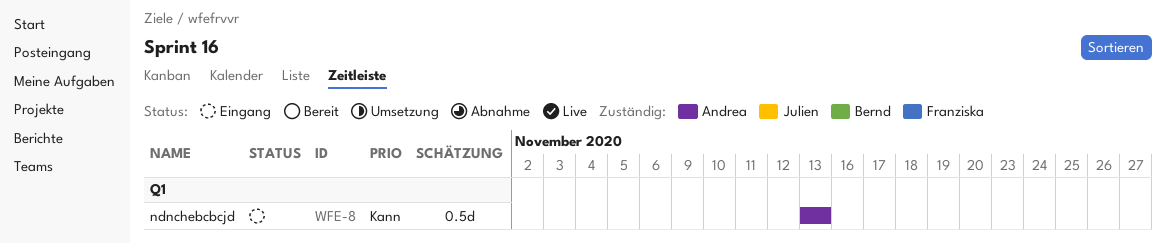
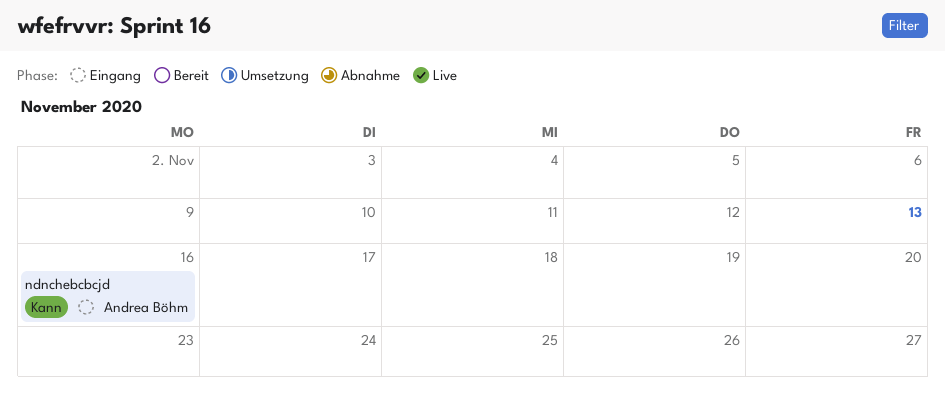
ndnchebcbcjd, due: Nov 13 -> Nov 16

